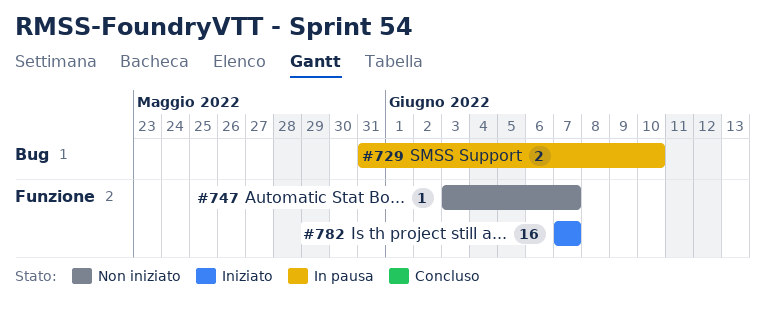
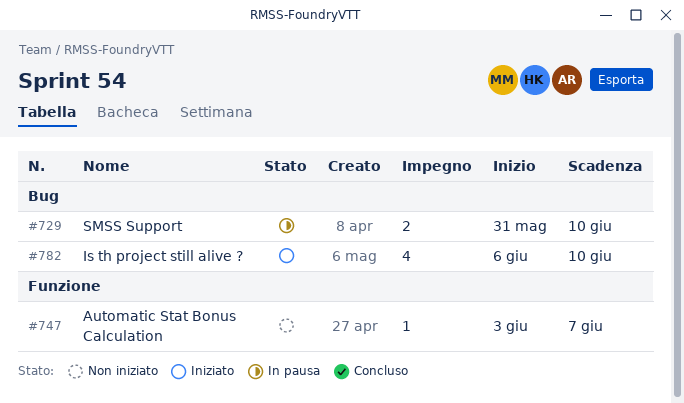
#782, label: Funzione -> Bug
#782, estimate: 16 -> 4
#782, start: Jun 7 -> Jun 6
#782, due: Jun 7 -> Jun 10

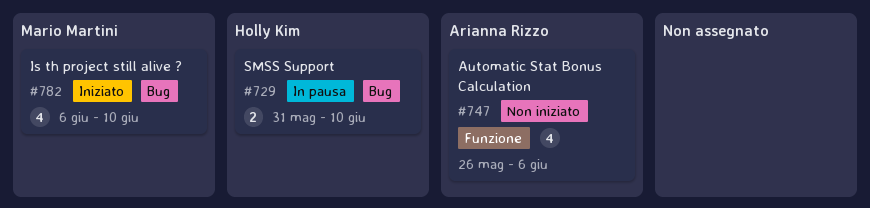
#747, estimate: 1 -> 4
#747, start: Jun 3 -> May 26
#747, due: Jun 7 -> Jun 6

